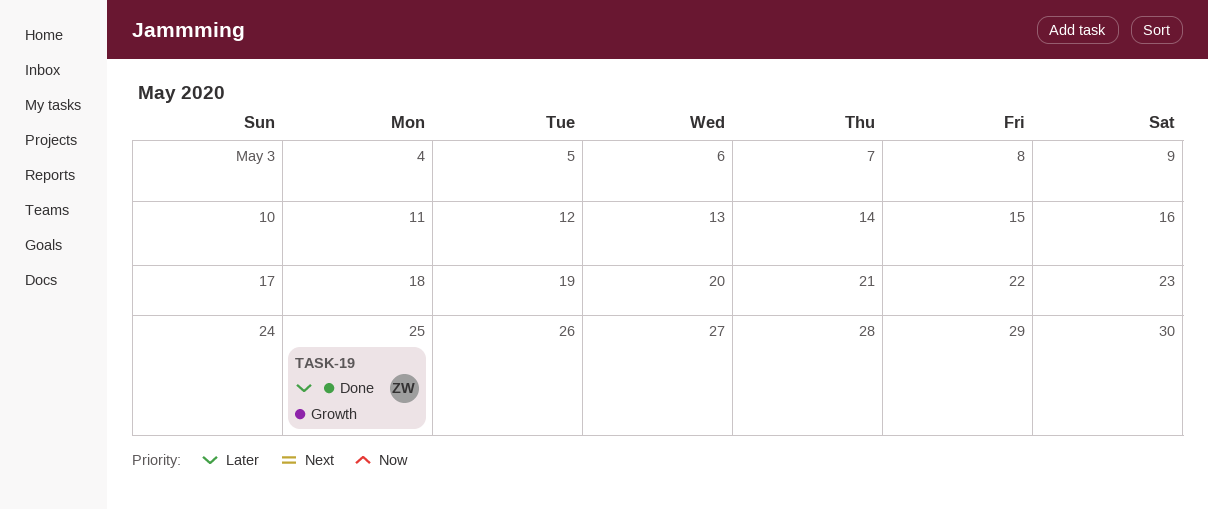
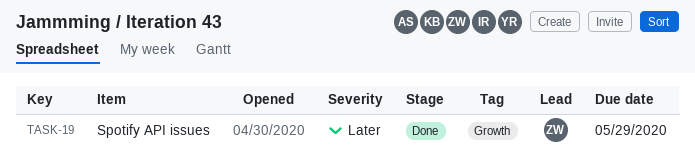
TASK-19, due: May 25 -> May 29

